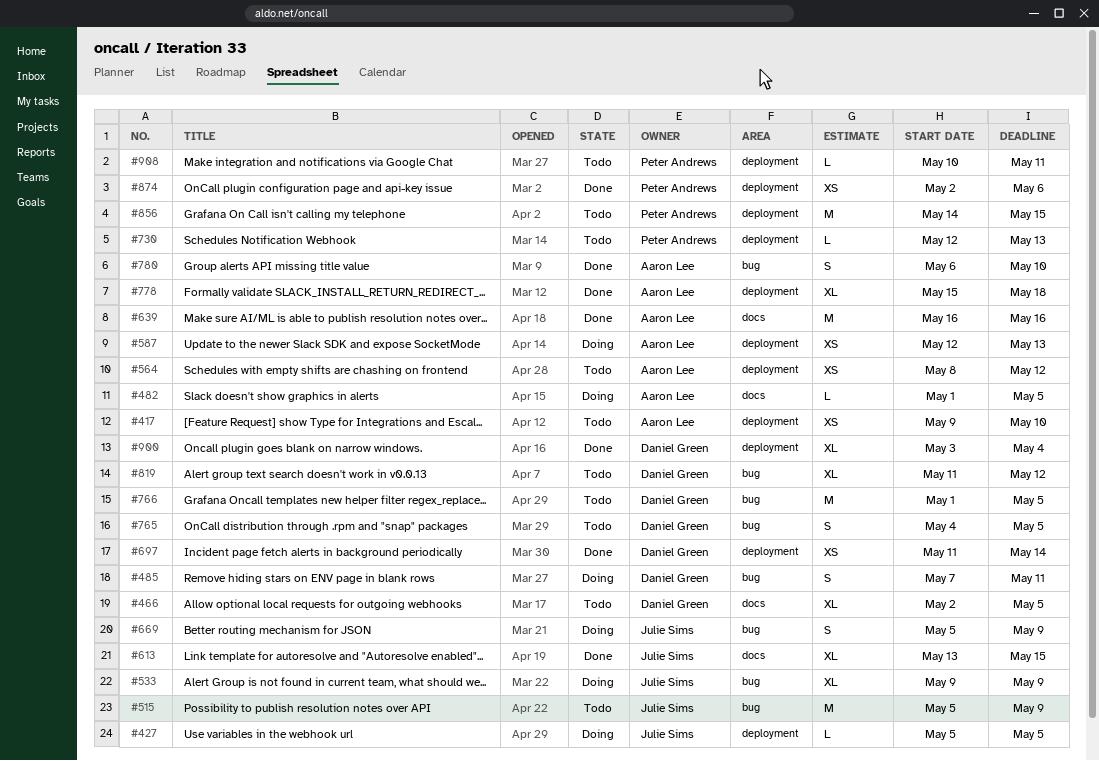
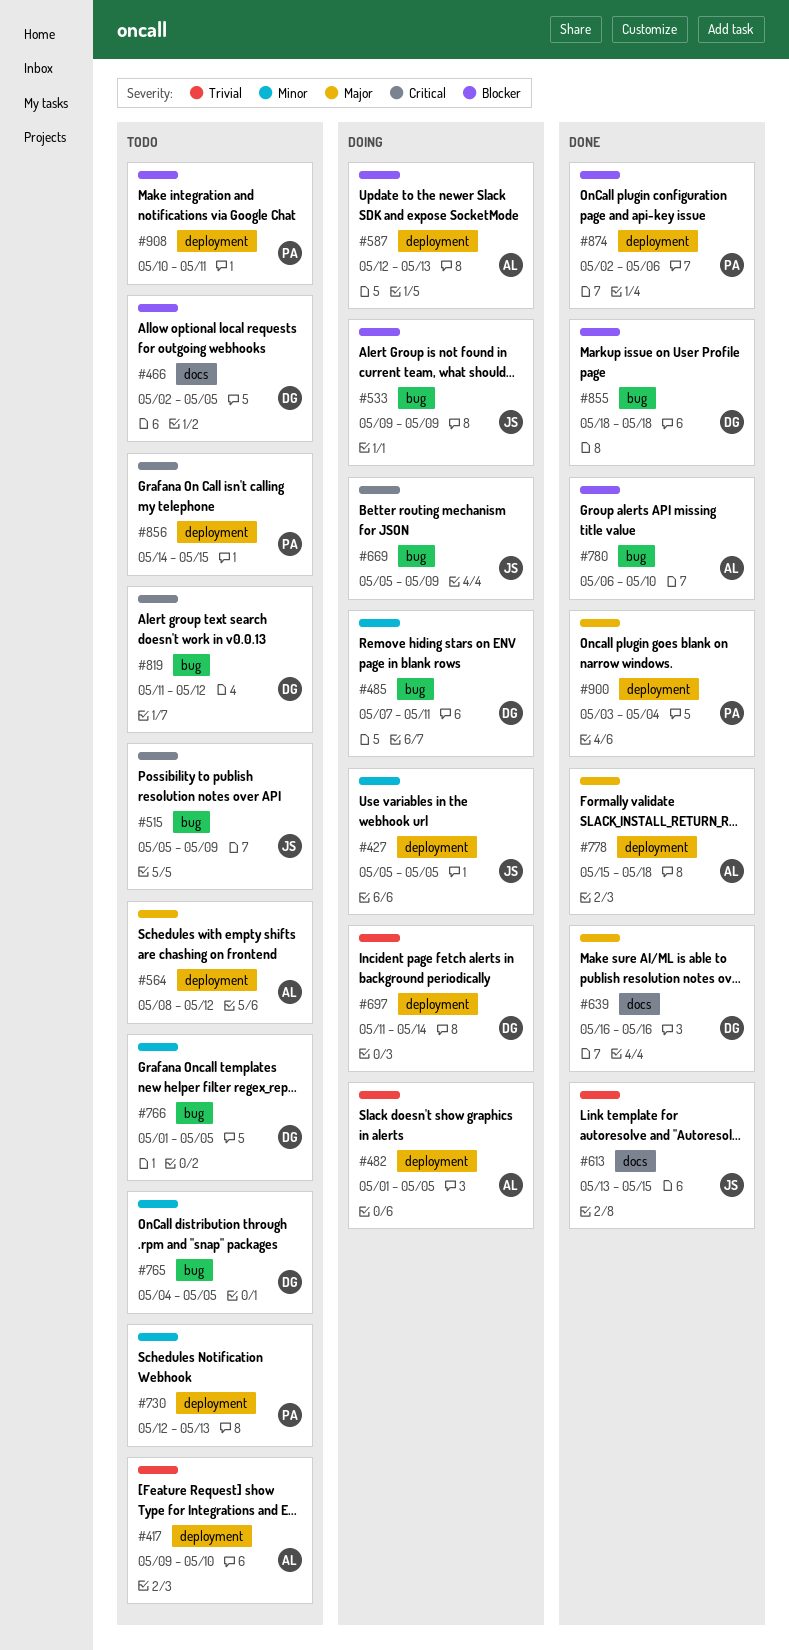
#482, label: docs -> deployment
#639, owner: Aaron Lee -> Daniel Green
#697, status: Done -> Doing
#855: none -> present
#900, owner: Daniel Green -> Peter Andrews

